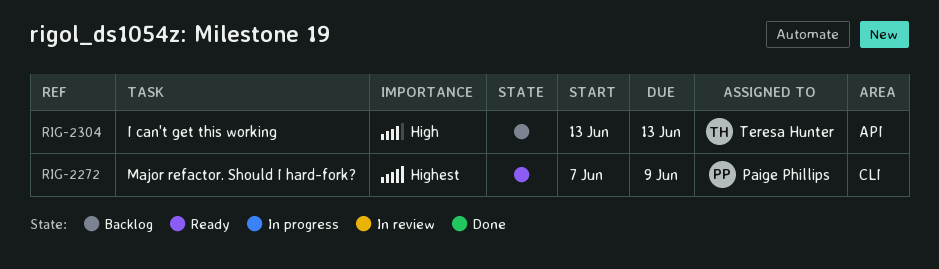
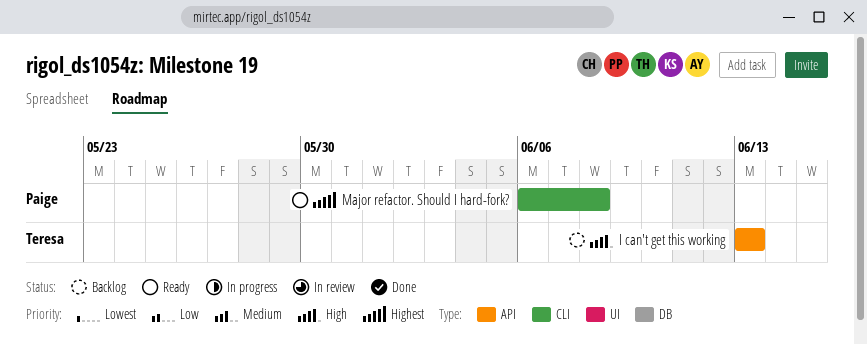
Major refactor. Should I hard-fork?, start: Jun 7 -> Jun 6
Major refactor. Should I hard-fork?, due: Jun 9 -> Jun 8

